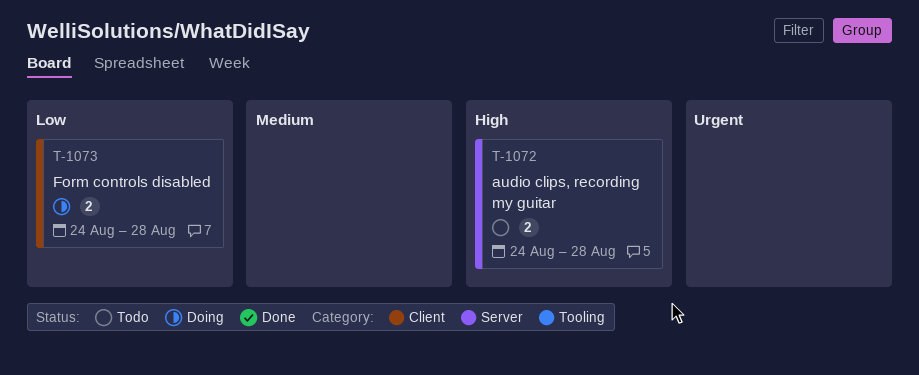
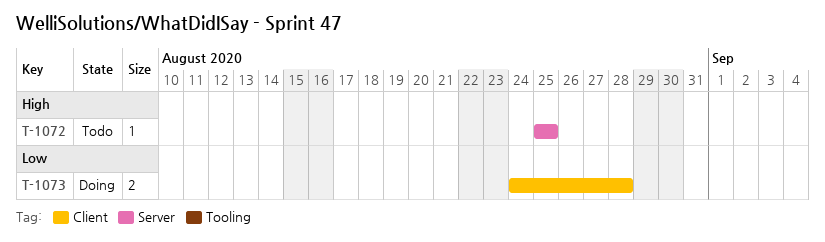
T-1072, estimate: 2 -> 1
T-1072, start: Aug 24 -> Aug 25
T-1072, due: Aug 28 -> Aug 25

